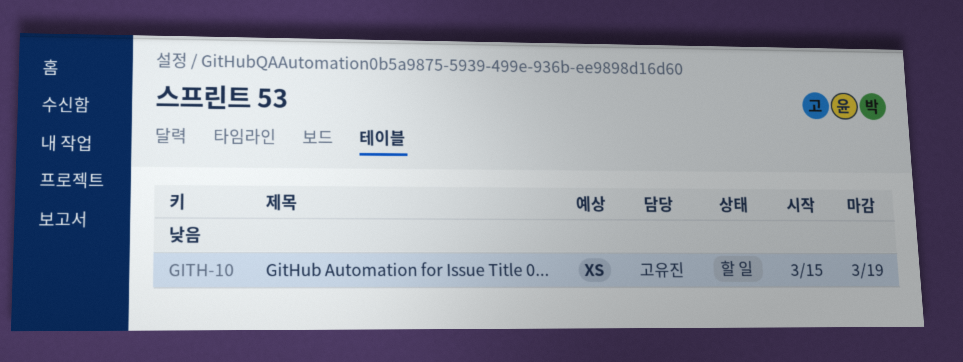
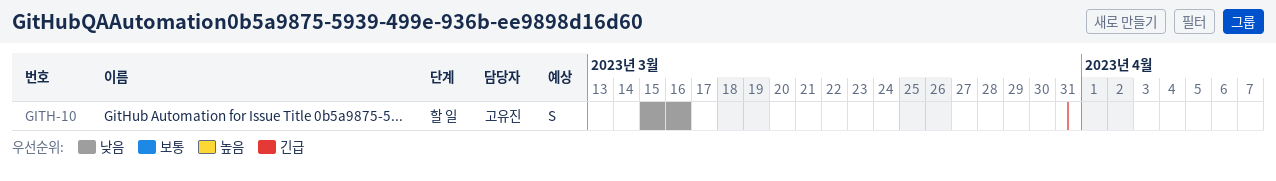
GITH-10, estimate: XS -> S
GITH-10, due: Mar 19 -> Mar 16

